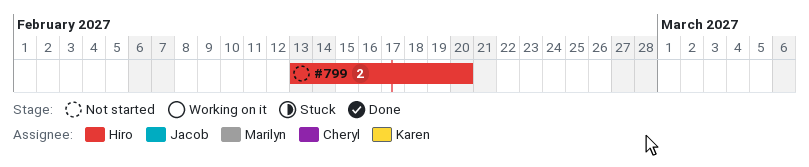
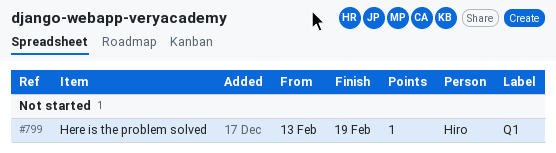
#799, estimate: 2 -> 1
#799, due: Feb 20 -> Feb 19

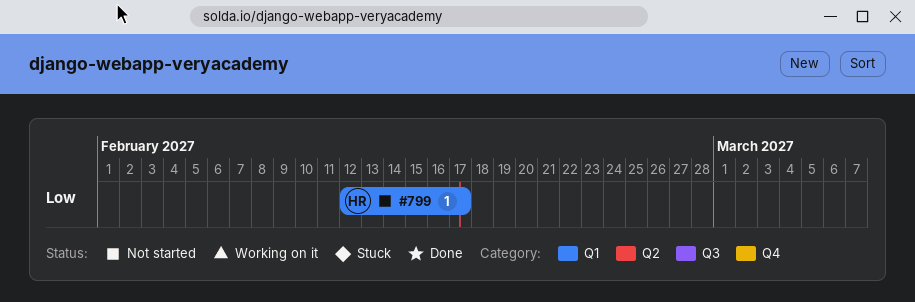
#799, start: Feb 13 -> Feb 12
#799, due: Feb 19 -> Feb 17

